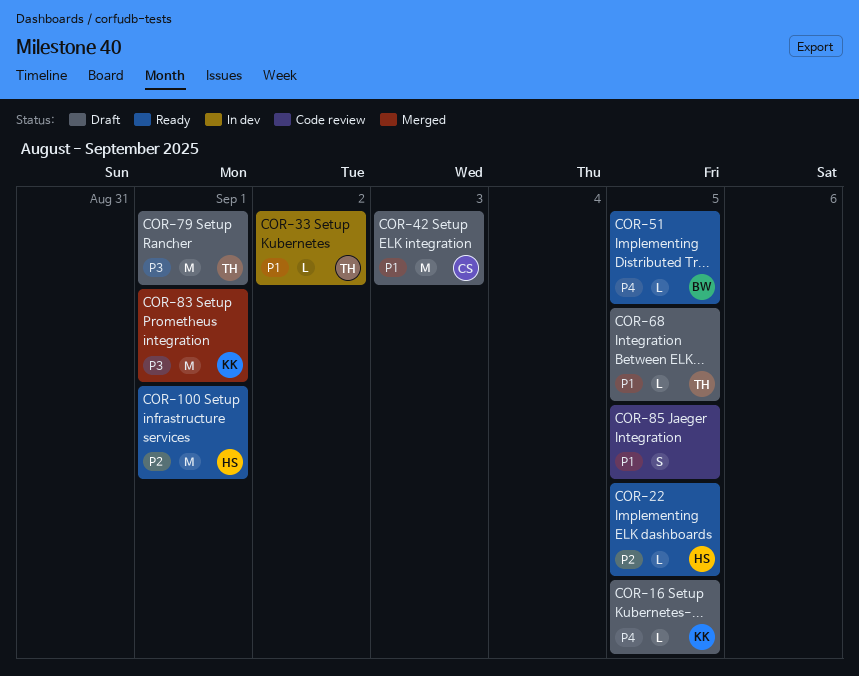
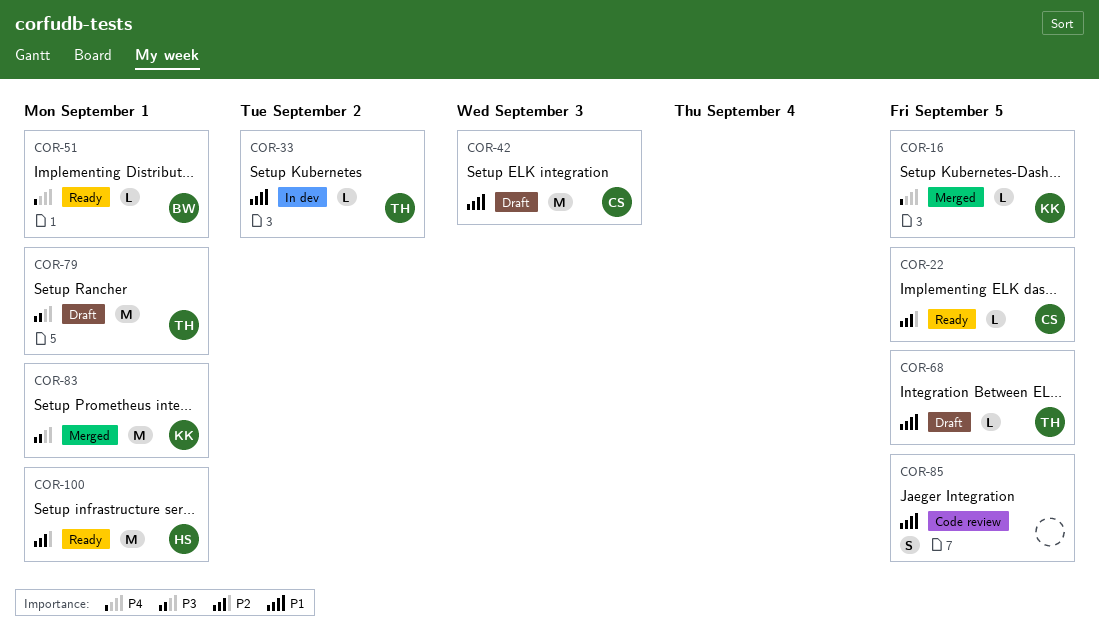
COR-16, status: Draft -> Merged
COR-22, owner: HS -> CS
COR-51, due: Sep 5 -> Sep 1

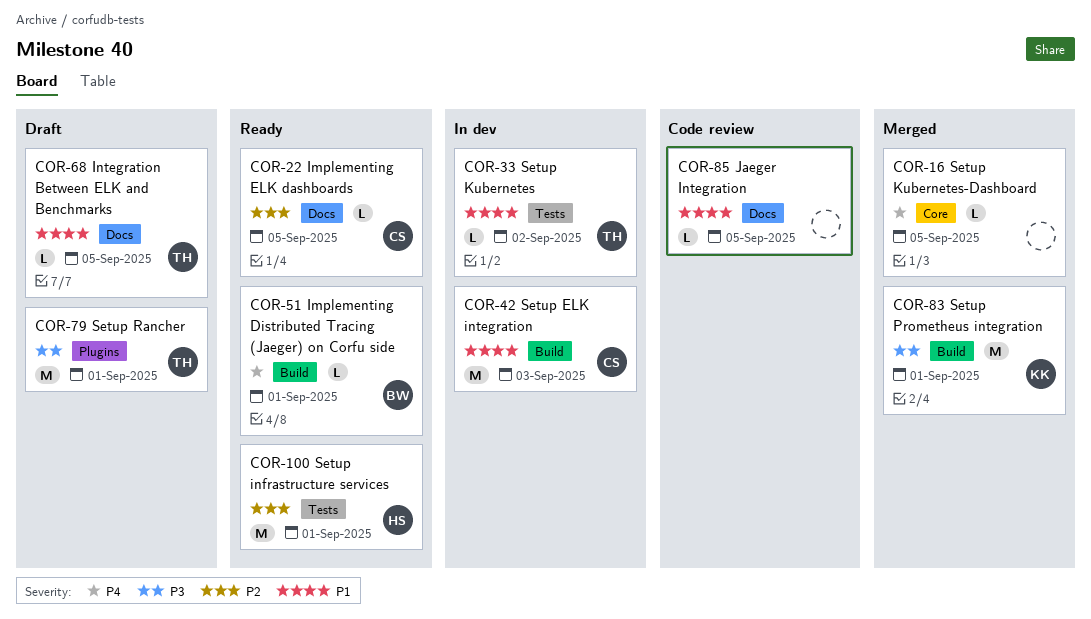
COR-16, owner: KK -> none
COR-42, status: Draft -> In dev
COR-85, estimate: S -> L

